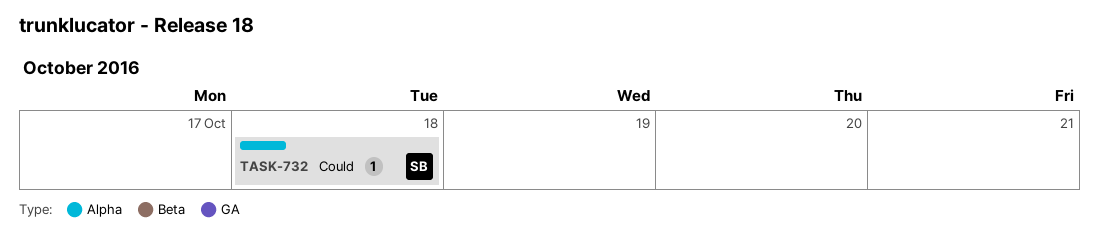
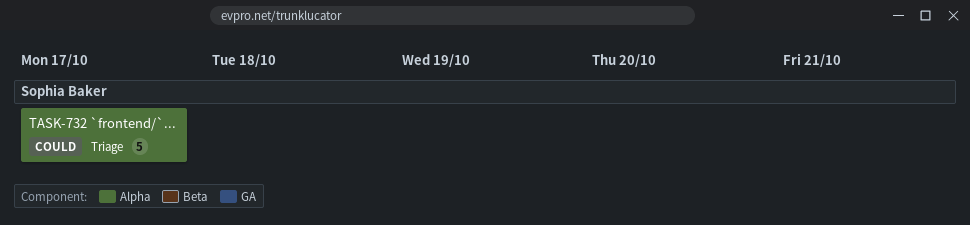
TASK-732, estimate: 1 -> 5
TASK-732, due: Oct 18 -> Oct 17

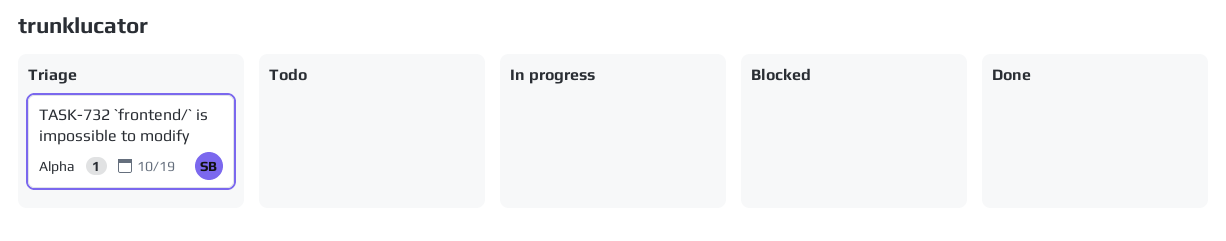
TASK-732, estimate: 5 -> 1
TASK-732, due: Oct 17 -> Oct 19

